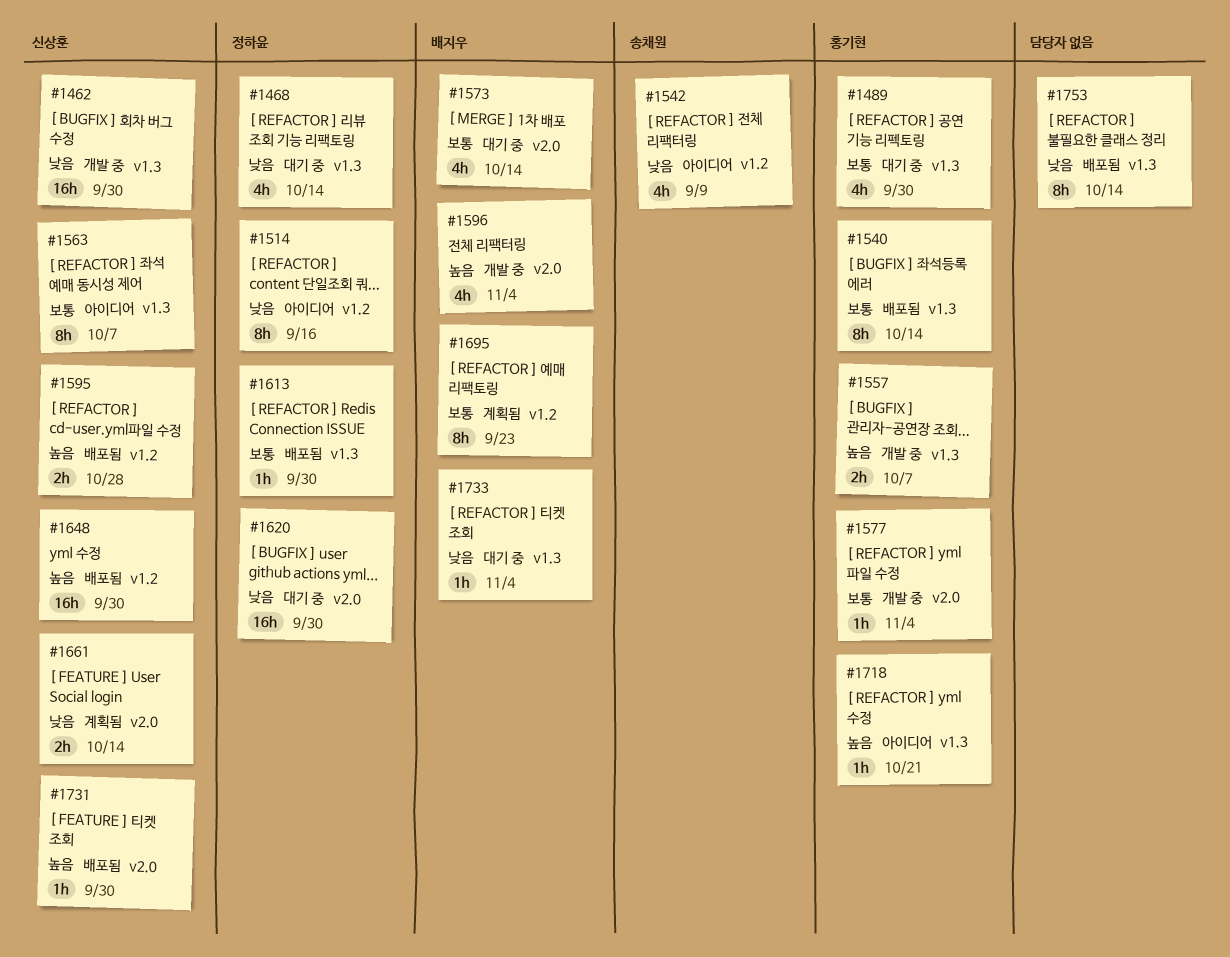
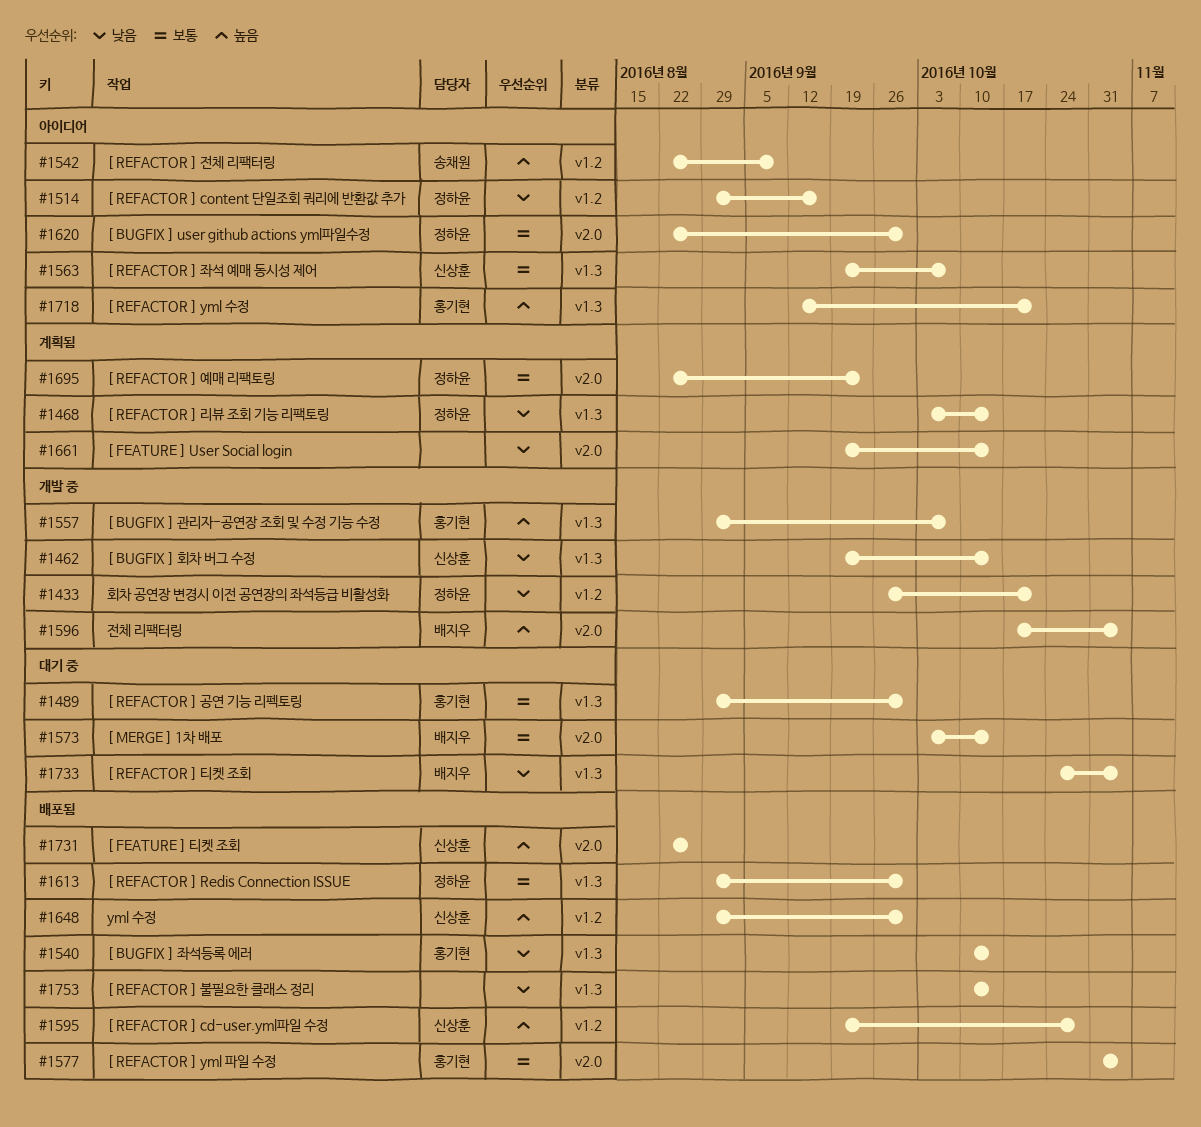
#1433: none -> present
#1462, due: Sep 30 -> Oct 14
#1468, status: 대기 중 -> 계획됨
#1540, priority: 보통 -> 낮음
#1542, priority: 낮음 -> 높음
#1577, status: 개발 중 -> 배포됨
#1620, status: 대기 중 -> 아이디어
#1620, priority: 낮음 -> 보통
#1661, owner: 신상훈 -> none
#1695, owner: 배지우 -> 정하윤
#1695, label: v1.2 -> v2.0
#1731, due: Sep 30 -> Aug 26

